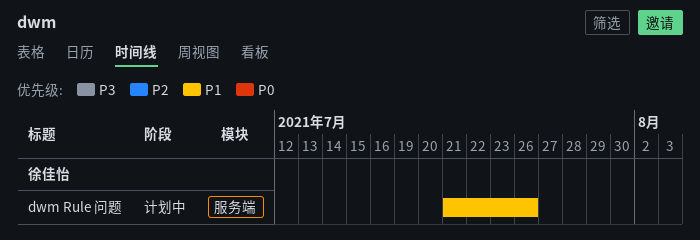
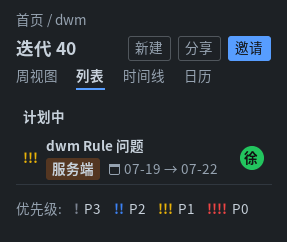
dwm Rule 问题, start: Jul 21 -> Jul 19
dwm Rule 问题, due: Jul 26 -> Jul 22

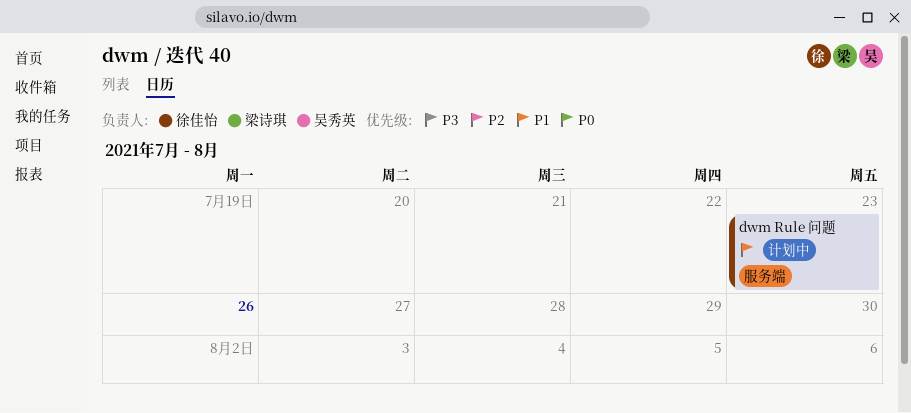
dwm Rule 问题, due: Jul 22 -> Jul 23

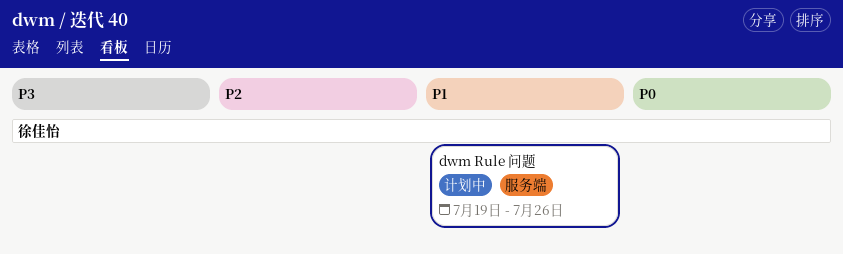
dwm Rule 问题, due: Jul 23 -> Jul 26

